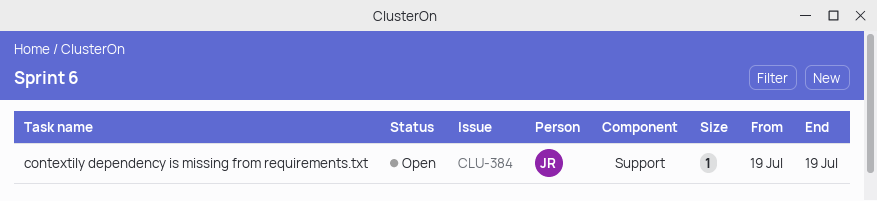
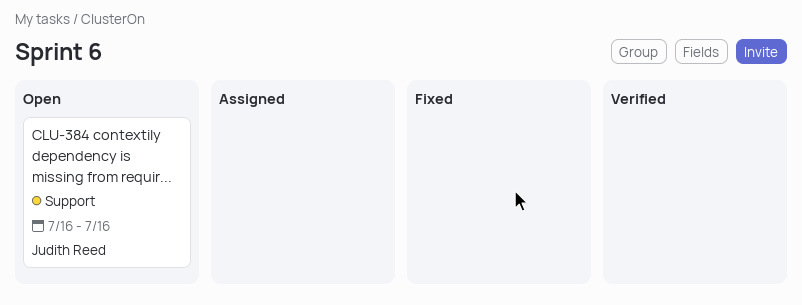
CLU-384, start: Jul 19 -> Jul 16
CLU-384, due: Jul 19 -> Jul 16

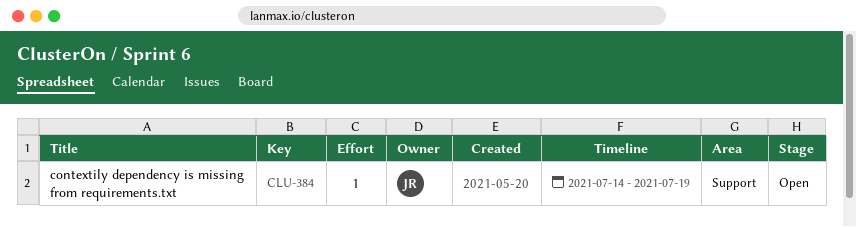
CLU-384, start: Jul 16 -> Jul 14
CLU-384, due: Jul 16 -> Jul 19

